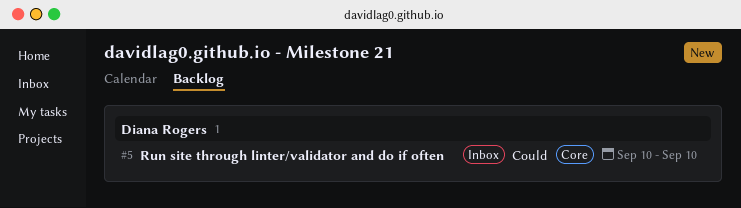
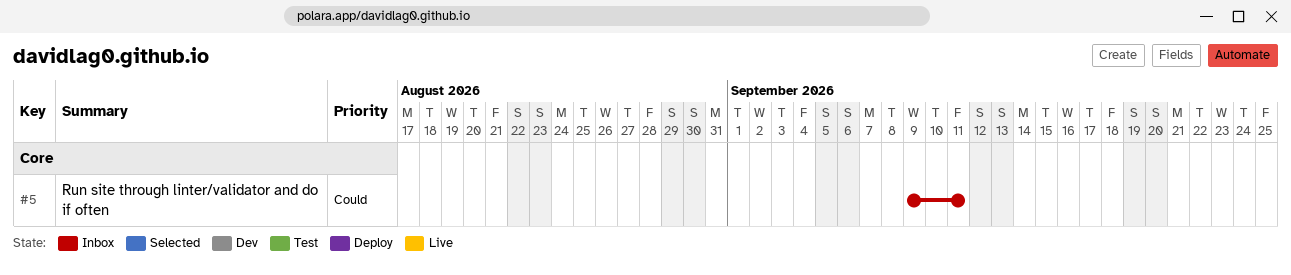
#5, start: Sep 10 -> Sep 9
#5, due: Sep 10 -> Sep 11

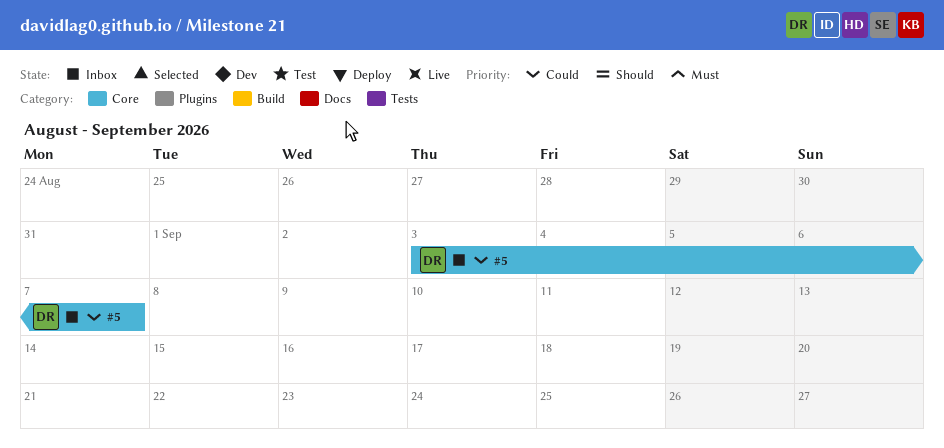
#5, start: Sep 9 -> Sep 3
#5, due: Sep 11 -> Sep 7

